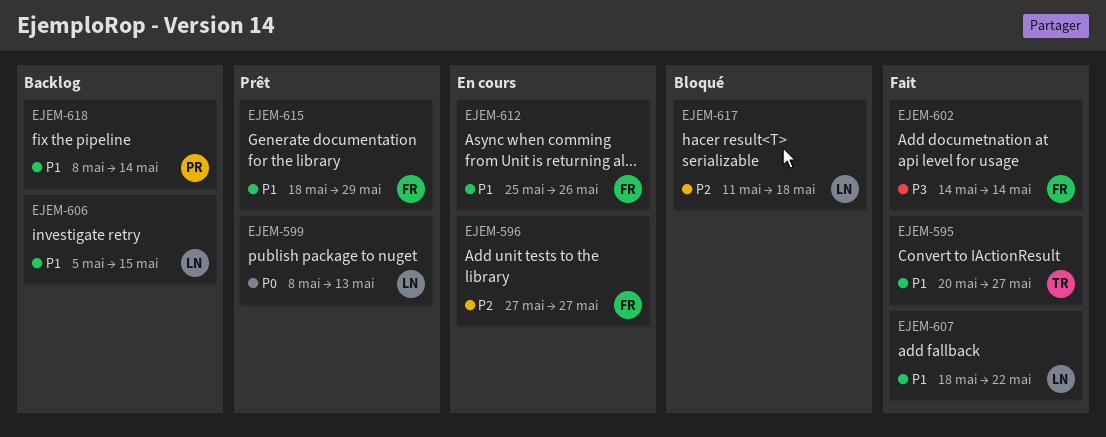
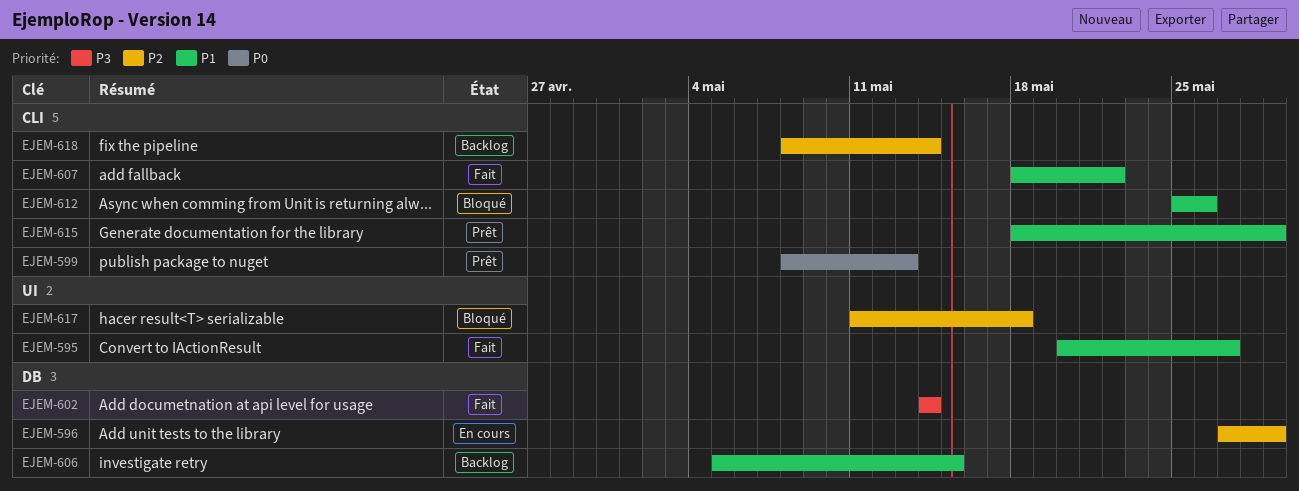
EJEM-596, due: May 27 -> May 29
EJEM-612, status: En cours -> Bloqué
EJEM-618, priority: P1 -> P2

